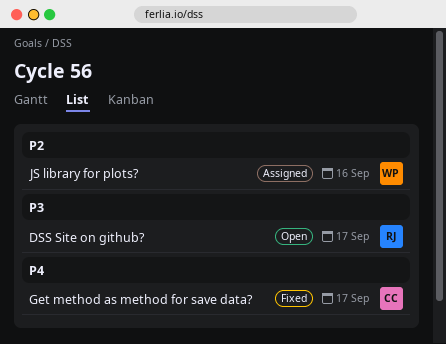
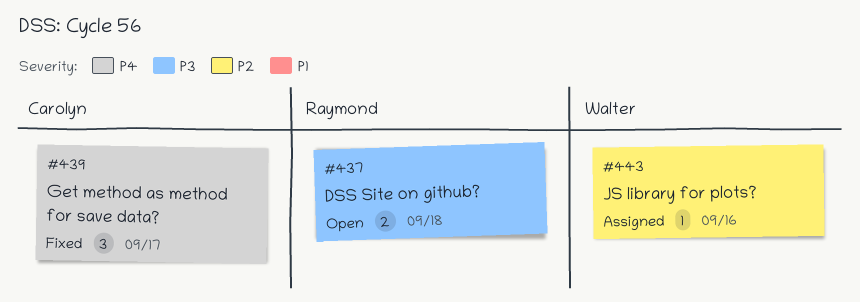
DSS Site on github?, due: Sep 17 -> Sep 18

